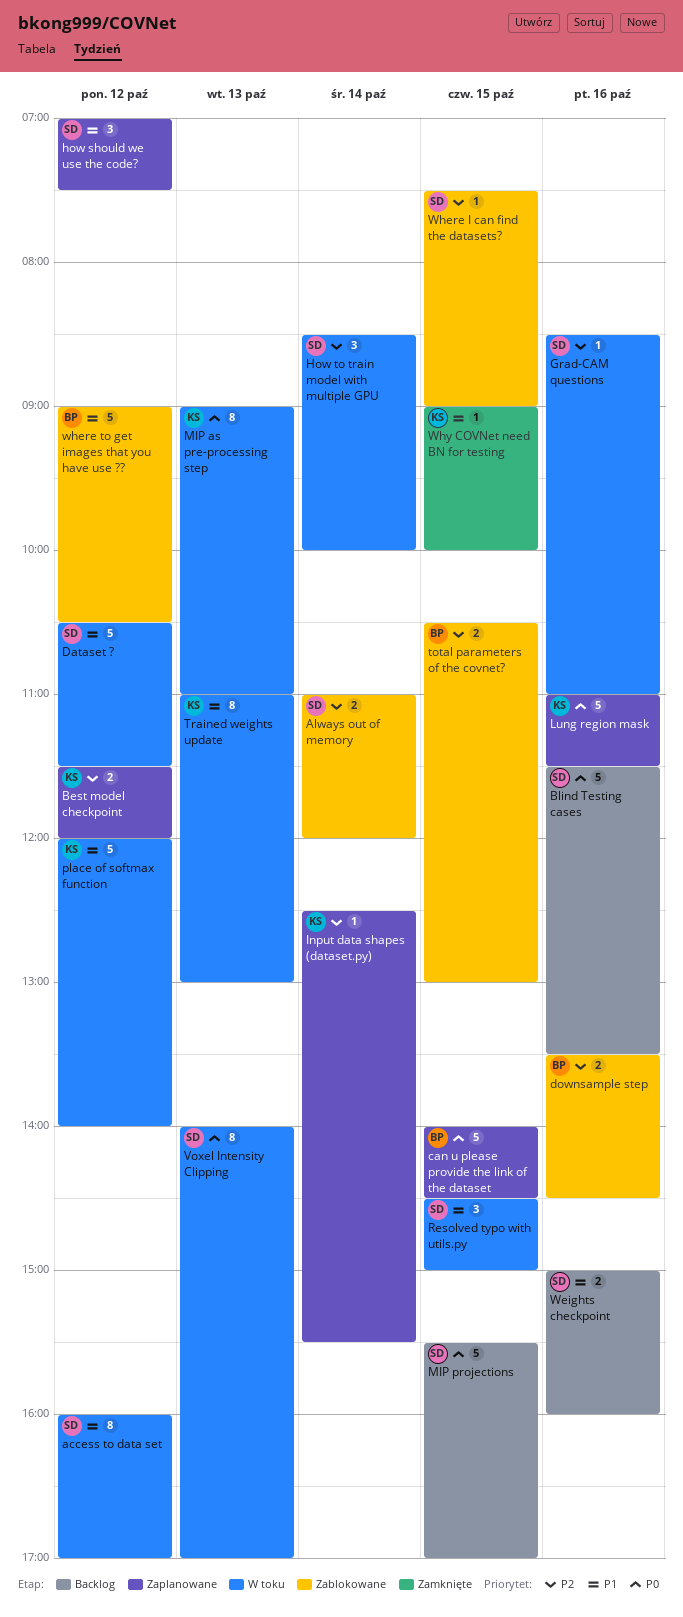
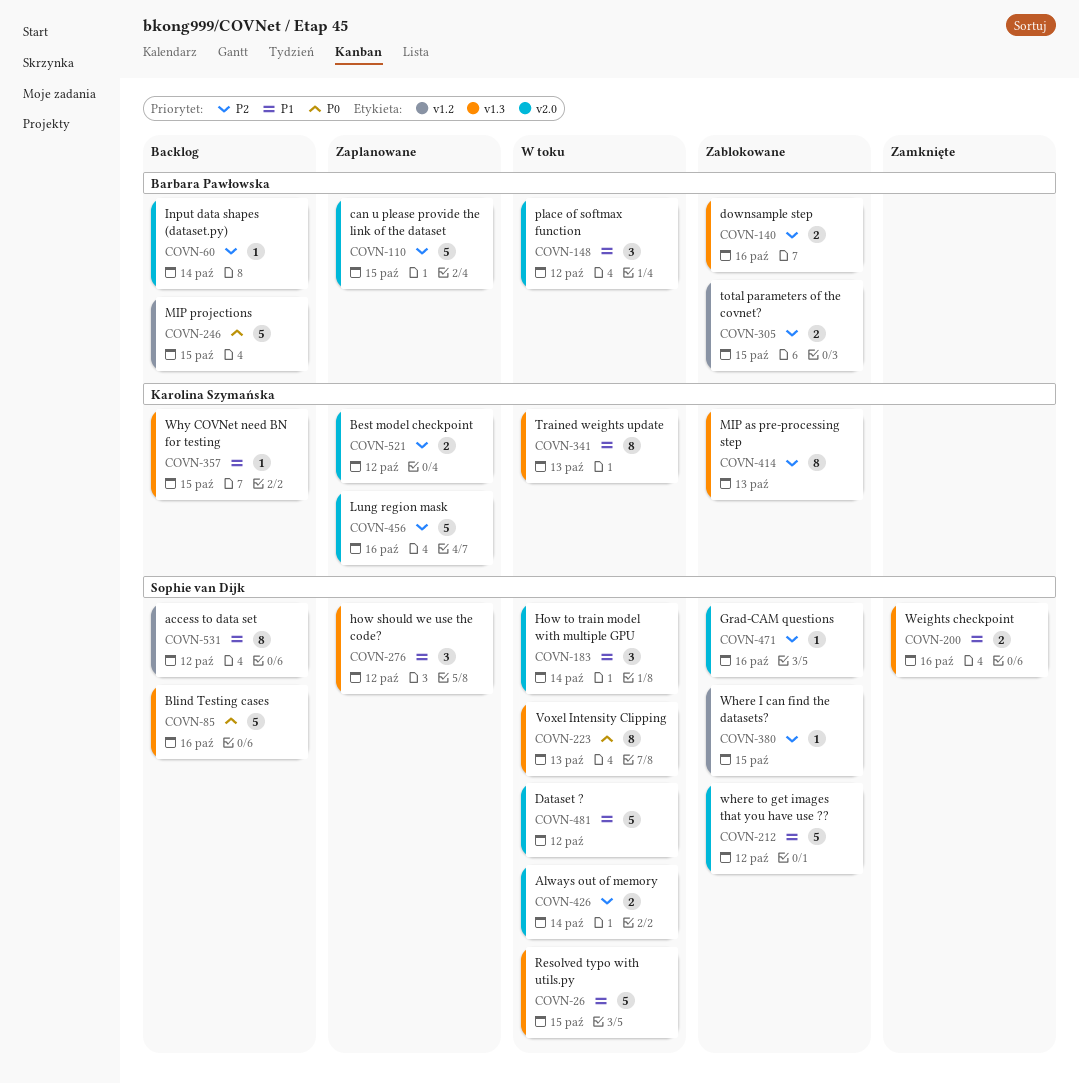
access to data set, status: W toku -> Backlog
Always out of memory, status: Zablokowane -> W toku
can u please provide the link of the dataset, priority: P0 -> P2
Grad-CAM questions, status: W toku -> Zablokowane
How to train model with multiple GPU, priority: P2 -> P1
Input data shapes (dataset.py), status: Zaplanowane -> Backlog
Input data shapes (dataset.py), owner: Karolina Szymańska -> Barbara Pawłowska
Lung region mask, priority: P0 -> P2
MIP as pre-processing step, status: W toku -> Zablokowane
MIP as pre-processing step, priority: P0 -> P2
MIP projections, owner: Sophie van Dijk -> Barbara Pawłowska
place of softmax function, owner: Karolina Szymańska -> Barbara Pawłowska
place of softmax function, estimate: 5 -> 3
Resolved typo with utils.py, estimate: 3 -> 5
Weights checkpoint, status: Backlog -> Zamknięte
where to get images that you have use ??, owner: Barbara Pawłowska -> Sophie van Dijk
Why COVNet need BN for testing, status: Zamknięte -> Backlog

